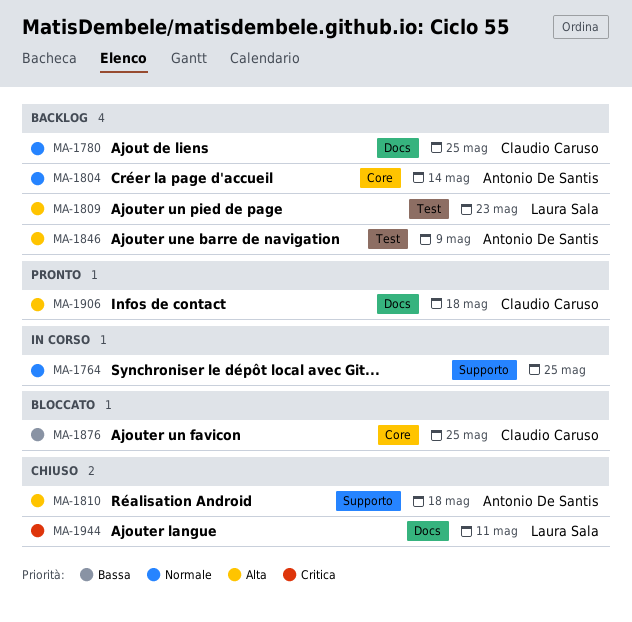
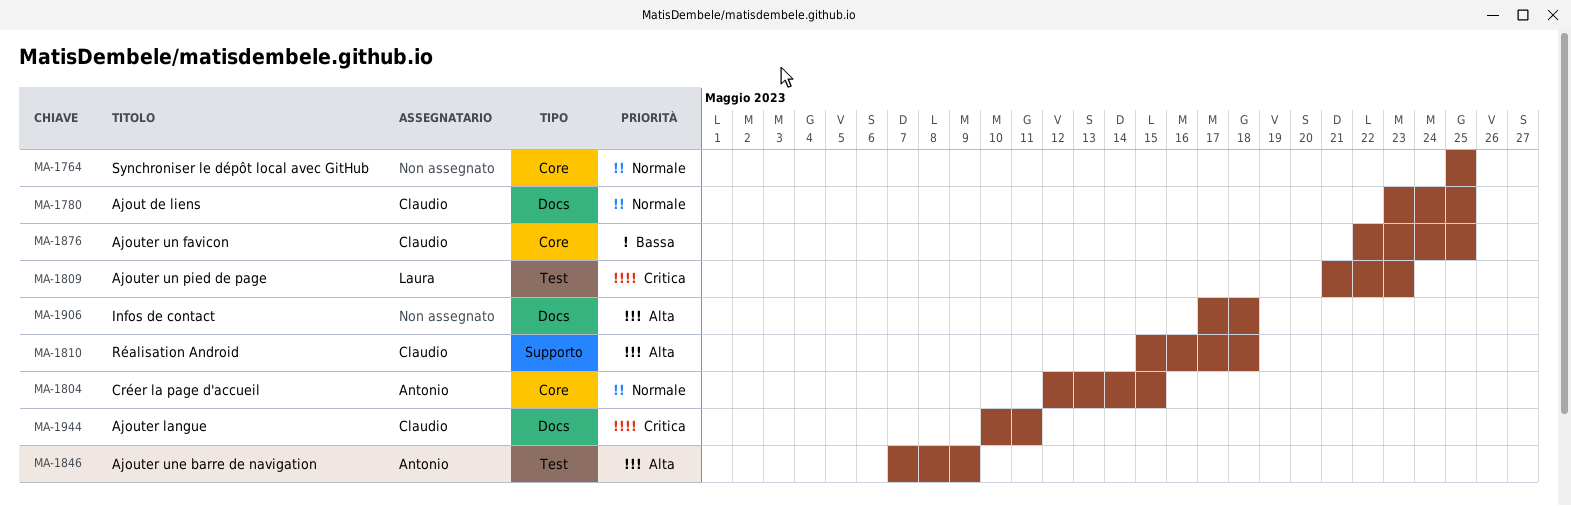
MA-1764, label: Supporto -> Core
MA-1804, due: May 14 -> May 15
MA-1809, priority: Alta -> Critica
MA-1810, owner: Antonio De Santis -> Claudio Caruso
MA-1906, owner: Claudio Caruso -> none
MA-1944, owner: Laura Sala -> Claudio Caruso

